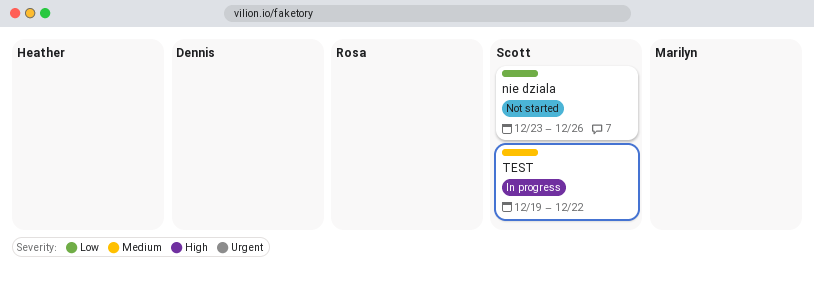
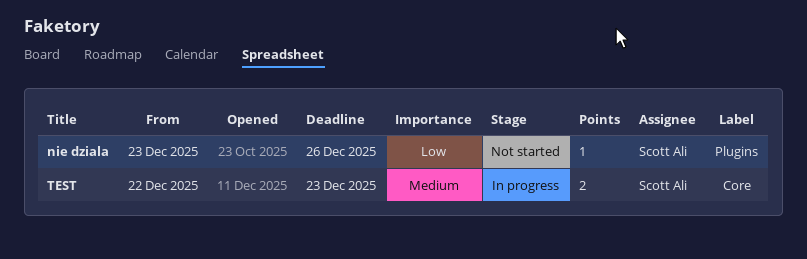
TEST, start: Dec 19 -> Dec 22
TEST, due: Dec 22 -> Dec 23

